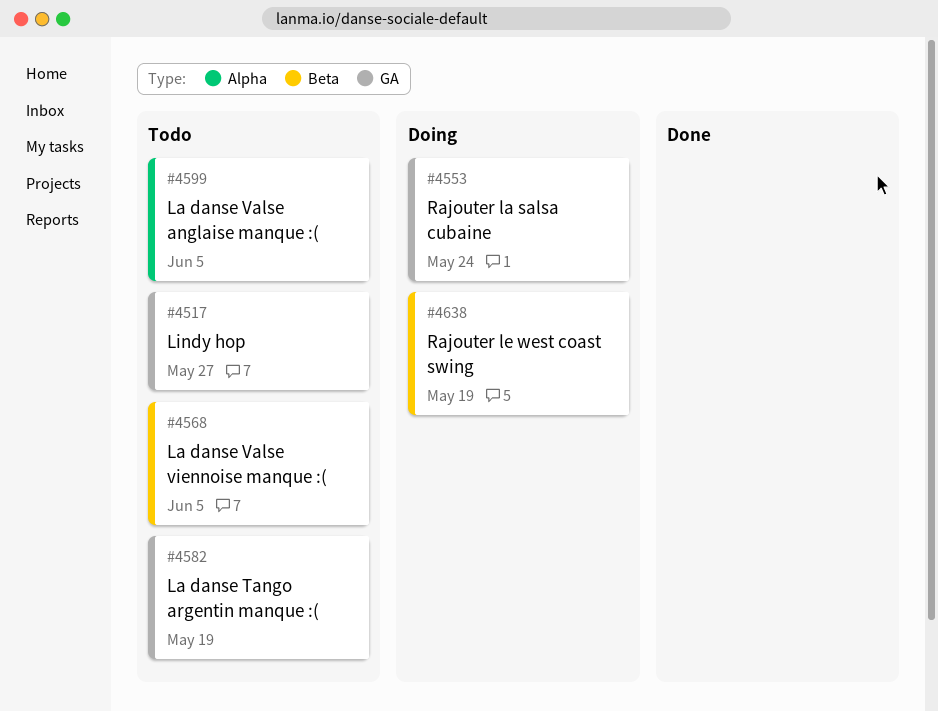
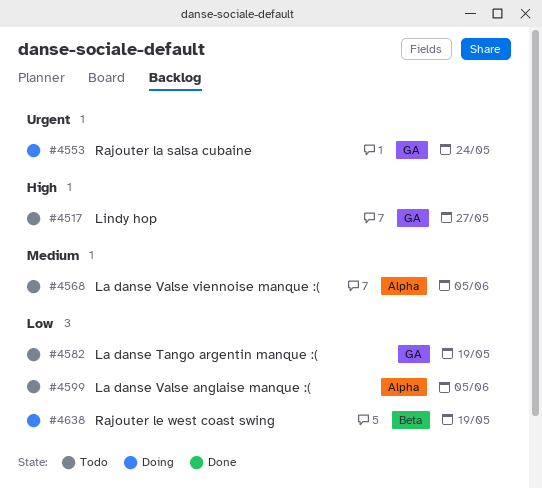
#4568, label: Beta -> Alpha

